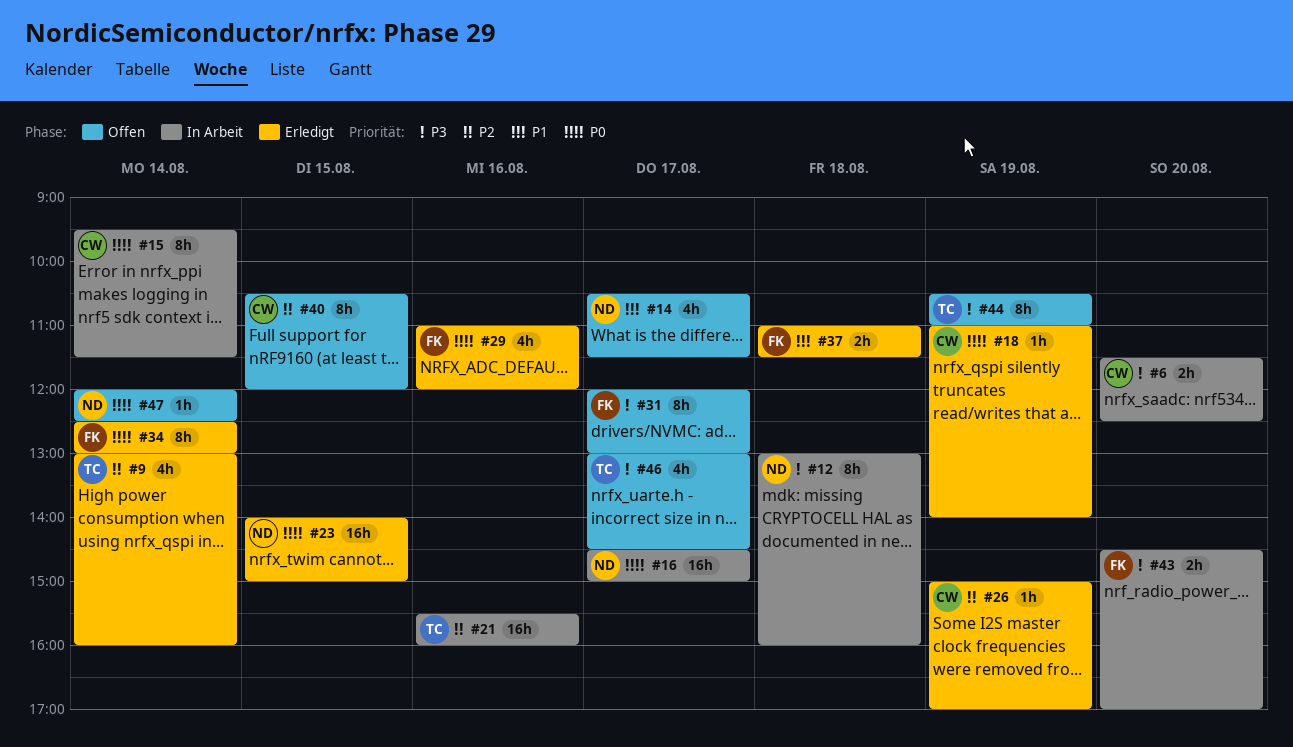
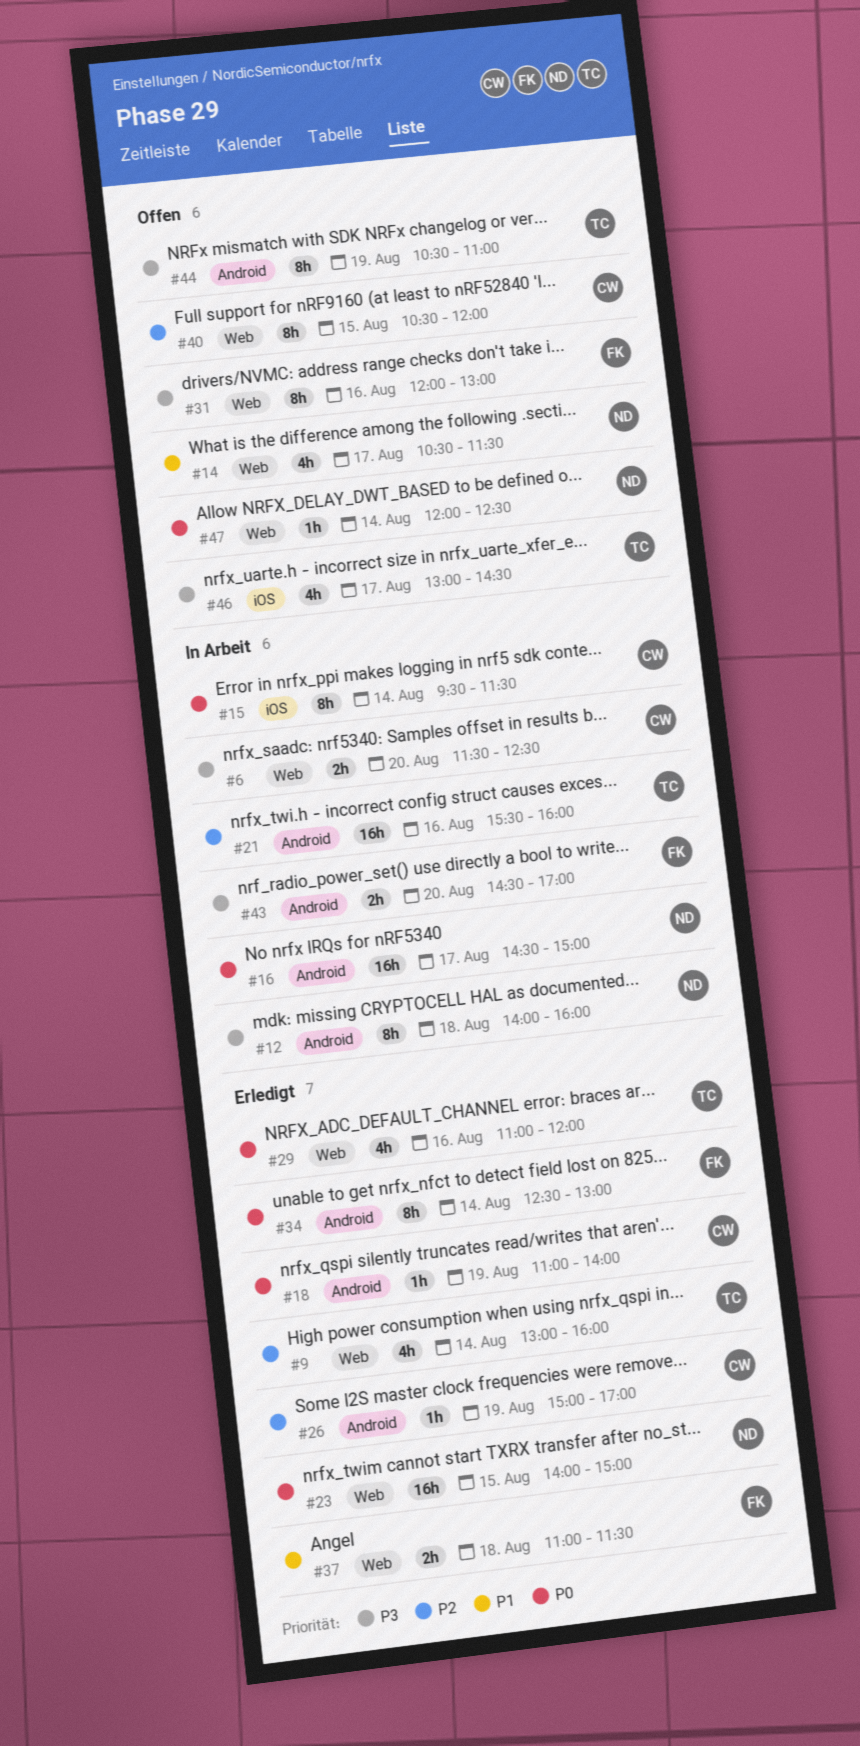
#12, begins: 13:00 -> 14:00
#29, owner: FK -> TC
#31, day: Aug 17 -> Aug 16

